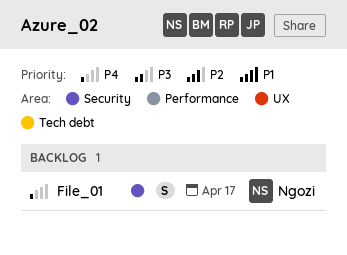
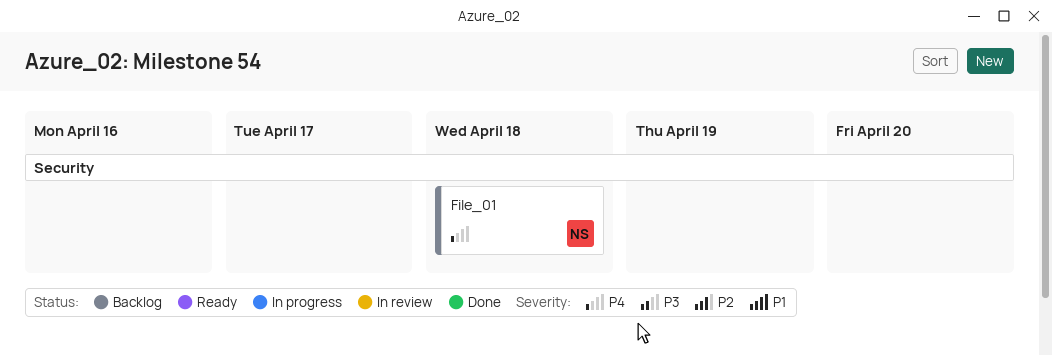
File_01, due: Apr 17 -> Apr 18

